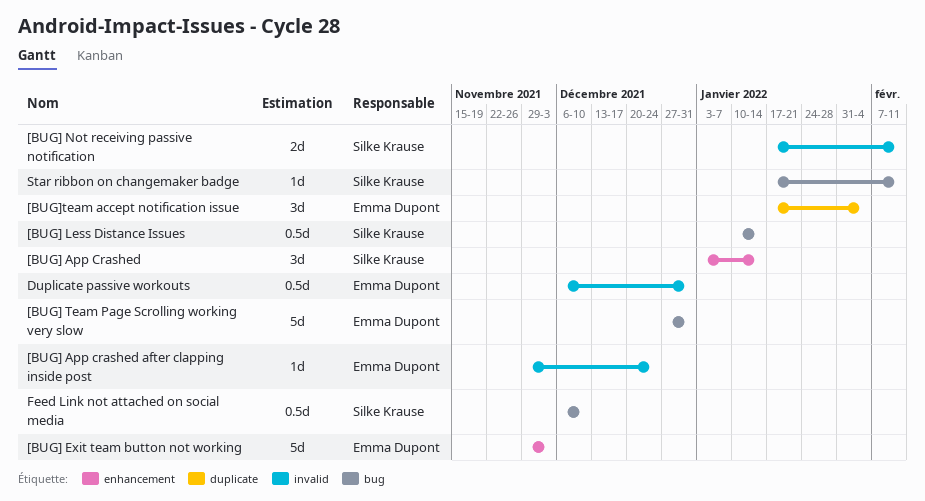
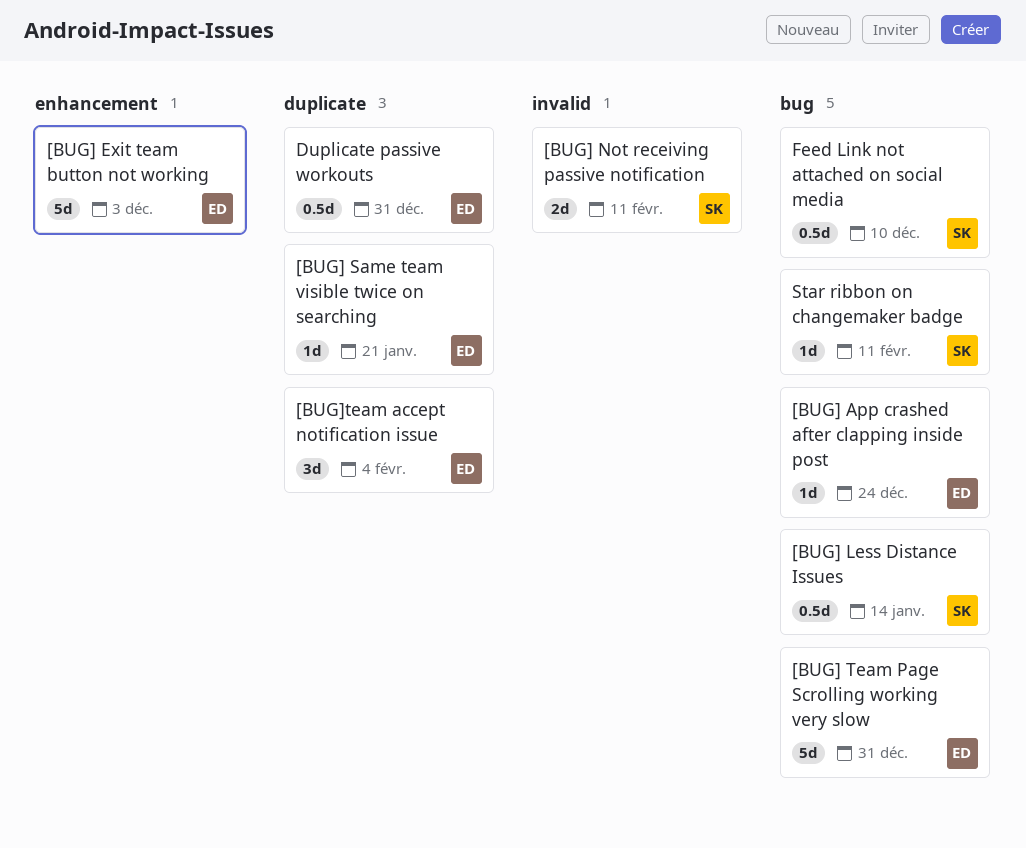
[BUG] App Crashed: present -> none
[BUG] App crashed after clapping inside post, label: invalid -> bug
[BUG] Same team visible twice on searching: none -> present
Duplicate passive workouts, label: invalid -> duplicate

